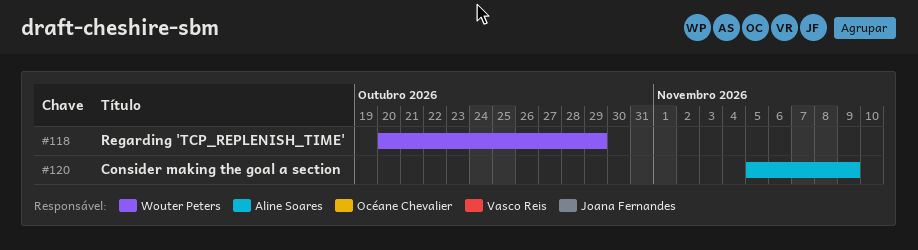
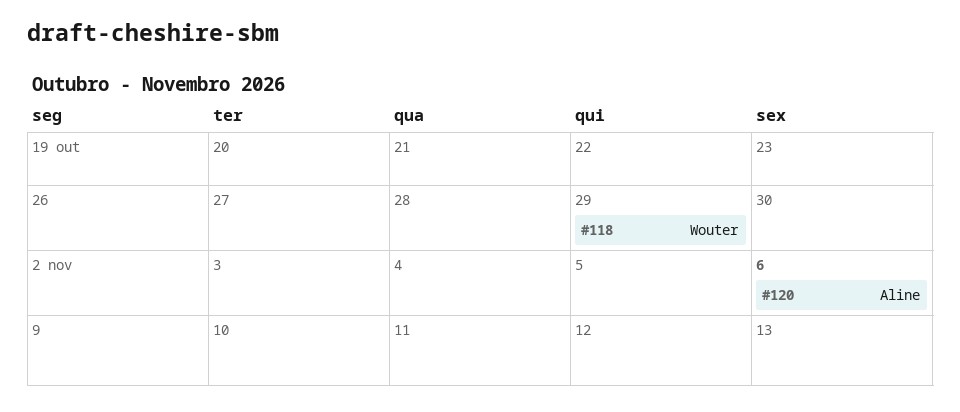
#120, due: Nov 9 -> Nov 6

